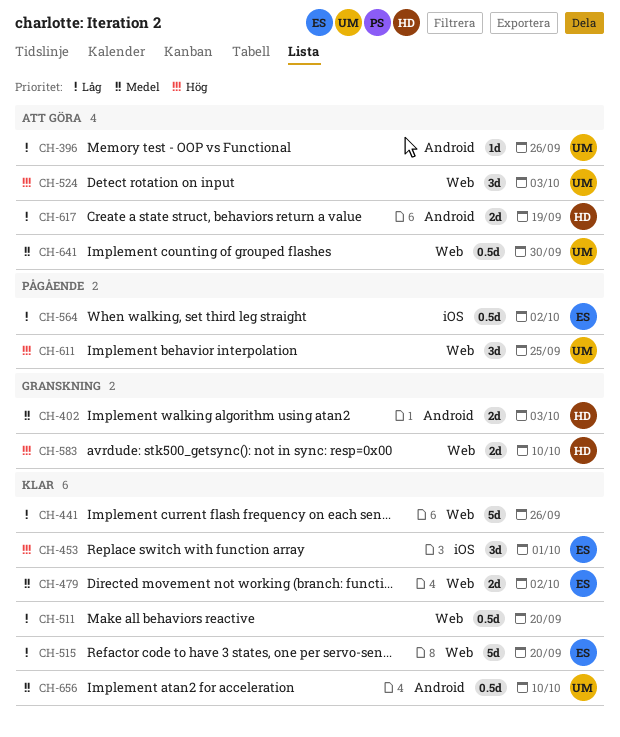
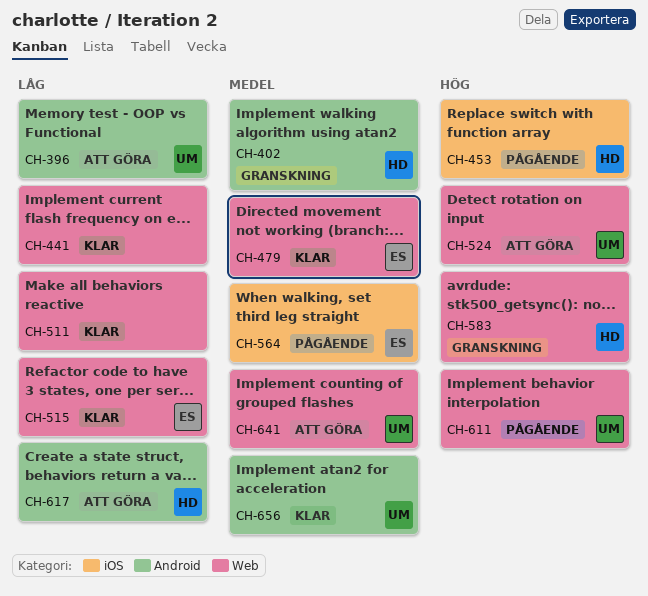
CH-453, status: Klar -> Pågående
CH-453, owner: ES -> HD
CH-564, priority: Låg -> Medel

